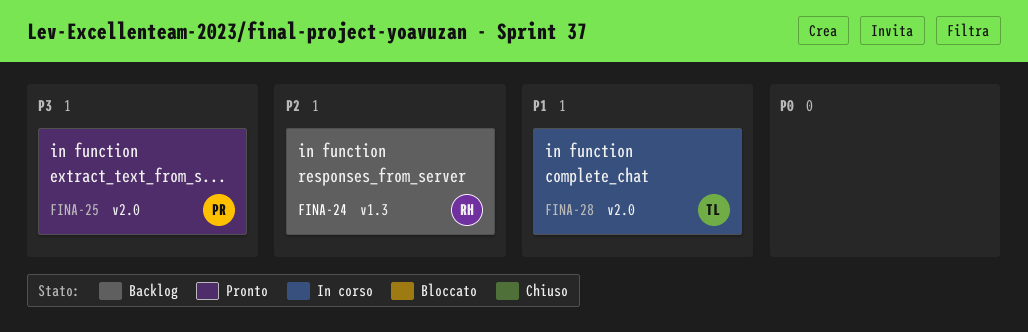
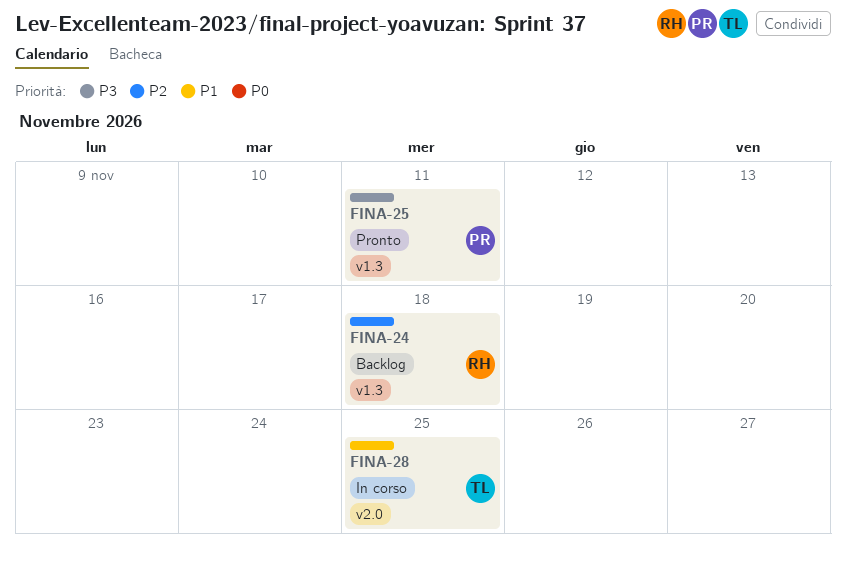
FINA-25, label: v2.0 -> v1.3

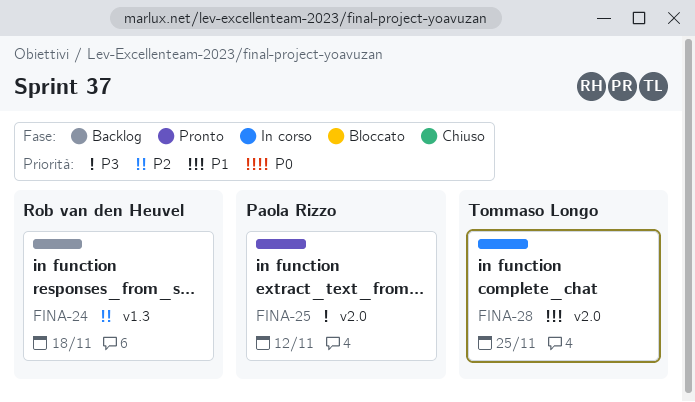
FINA-25, label: v1.3 -> v2.0
FINA-25, due: Nov 11 -> Nov 12

